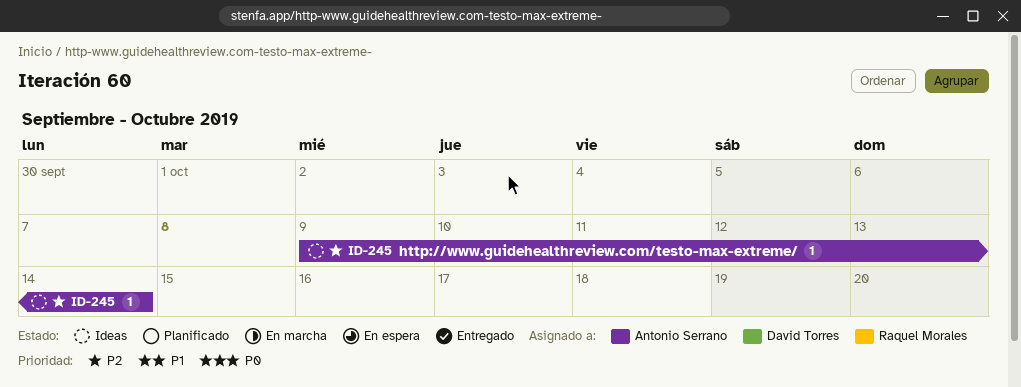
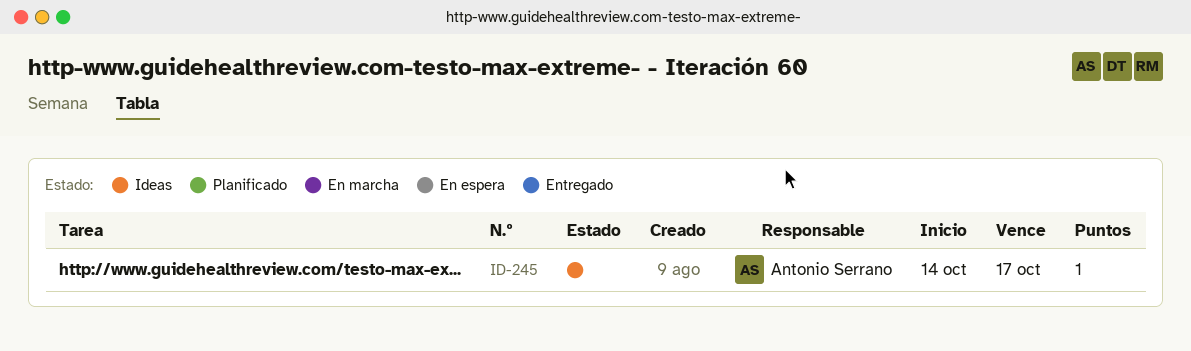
ID-245, start: Oct 9 -> Oct 14
ID-245, due: Oct 14 -> Oct 17

